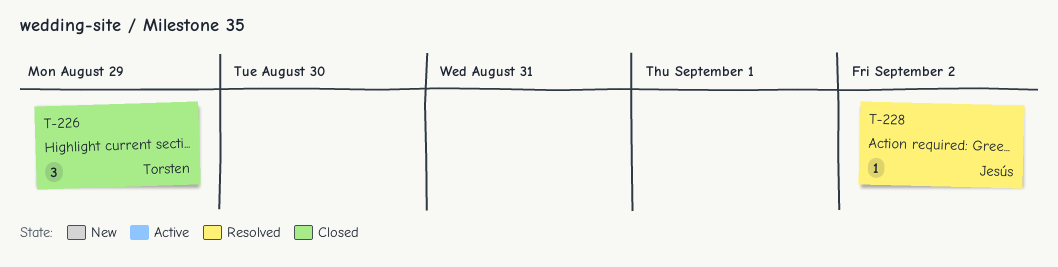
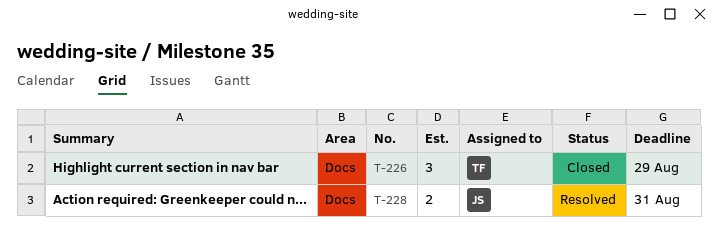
T-228, estimate: 1 -> 2
T-228, due: Sep 2 -> Aug 31

